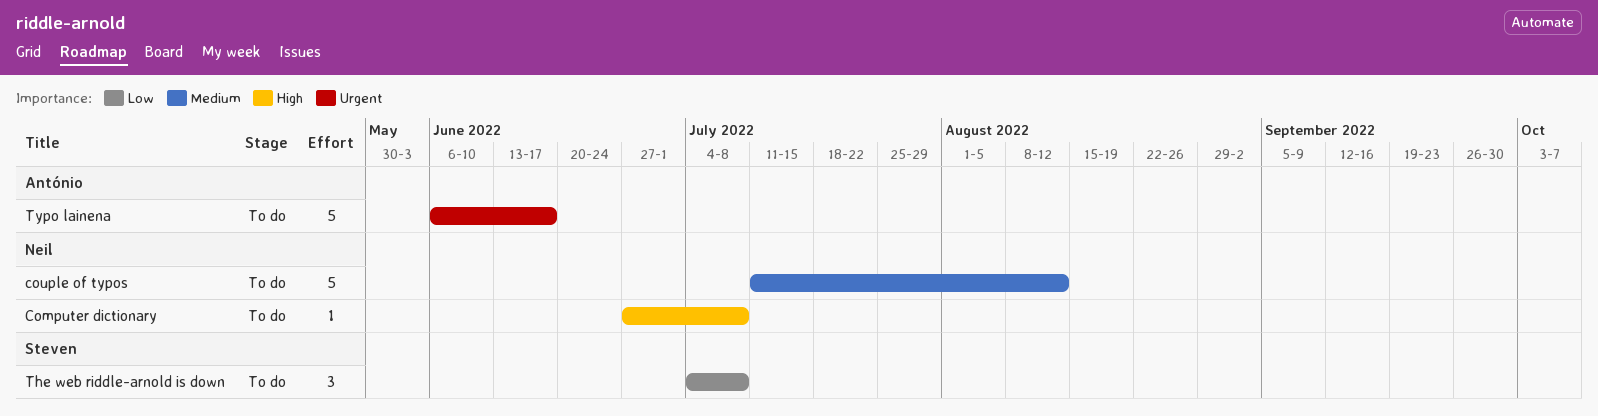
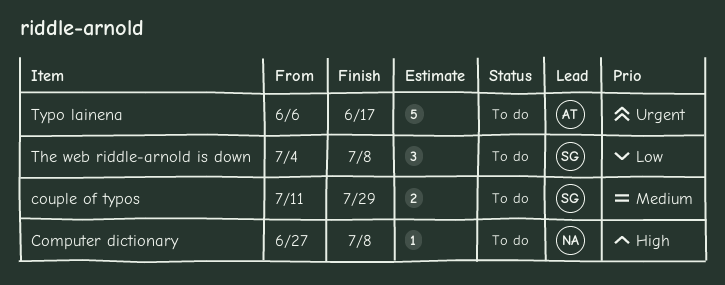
couple of typos, owner: Neil -> Steven
couple of typos, estimate: 5 -> 2
couple of typos, due: Aug 12 -> Jul 29

